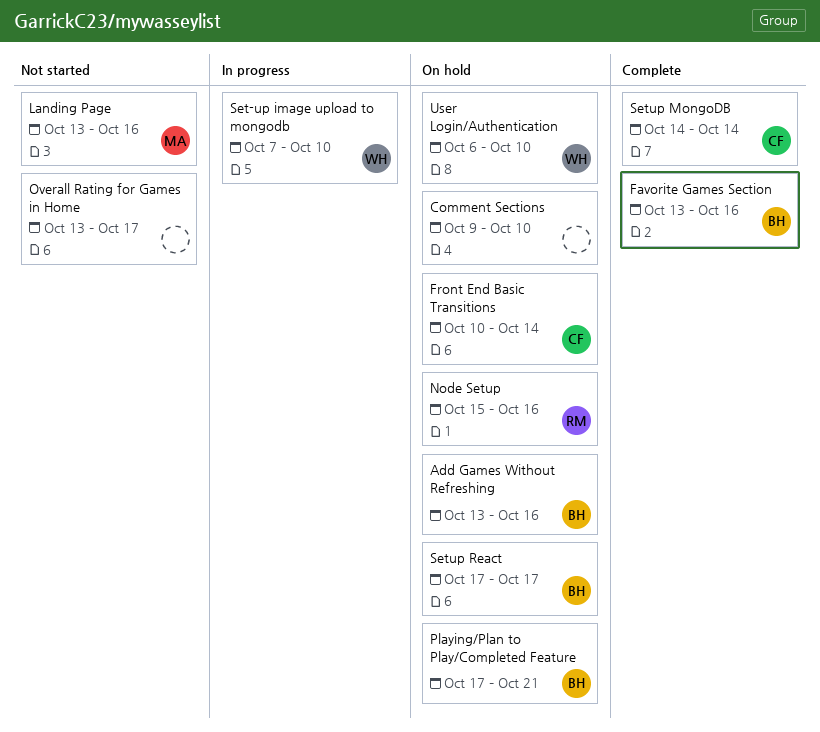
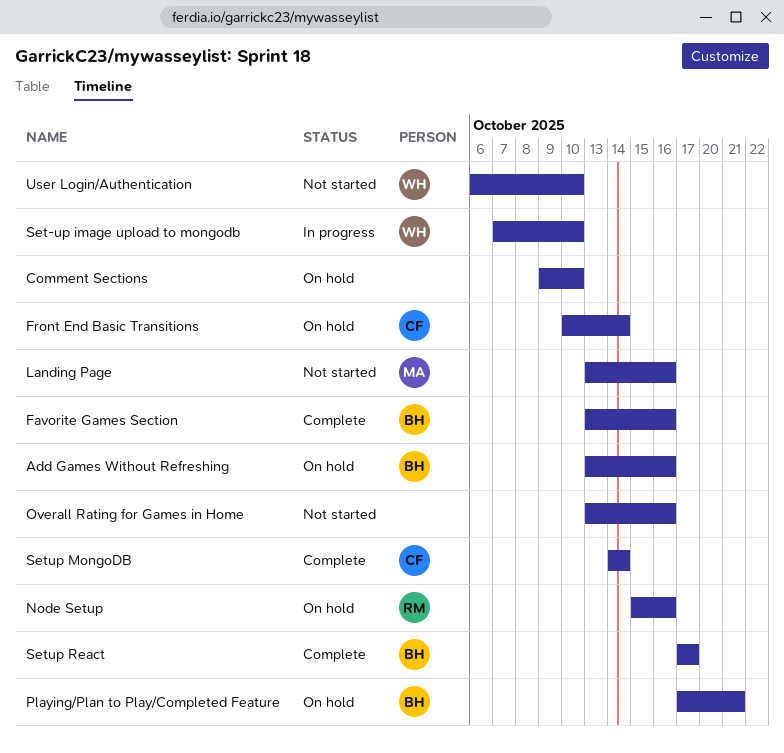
Overall Rating for Games in Home, due: Oct 17 -> Oct 16
Setup React, status: On hold -> Complete
User Login/Authentication, status: On hold -> Not started

